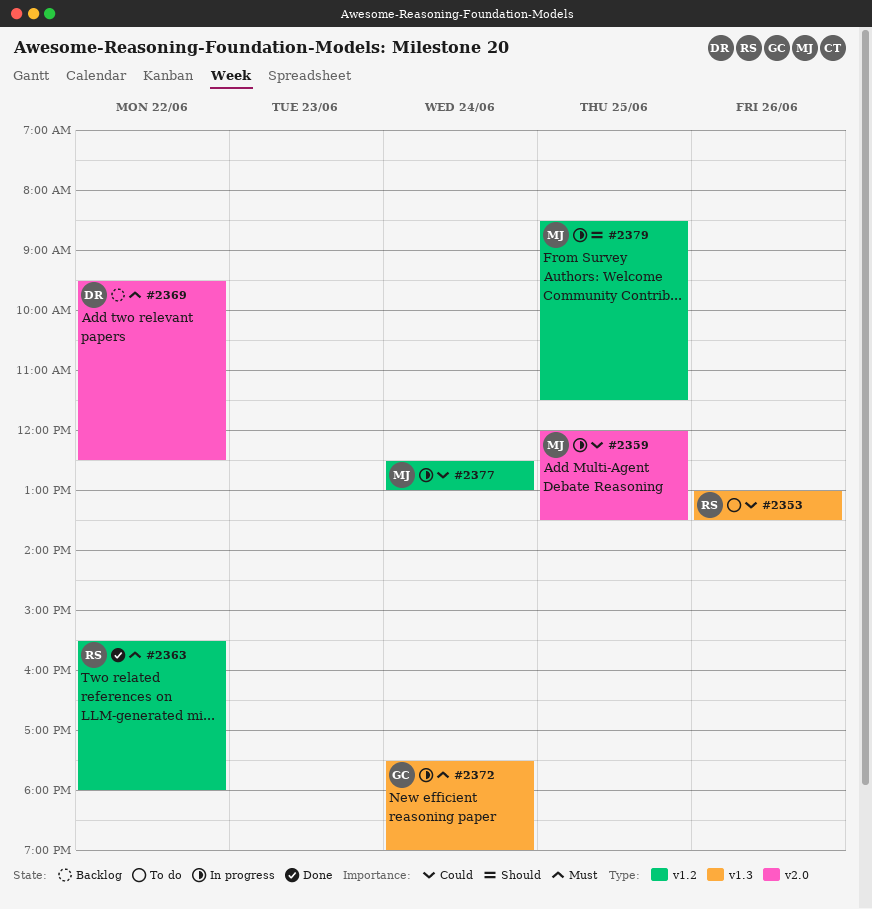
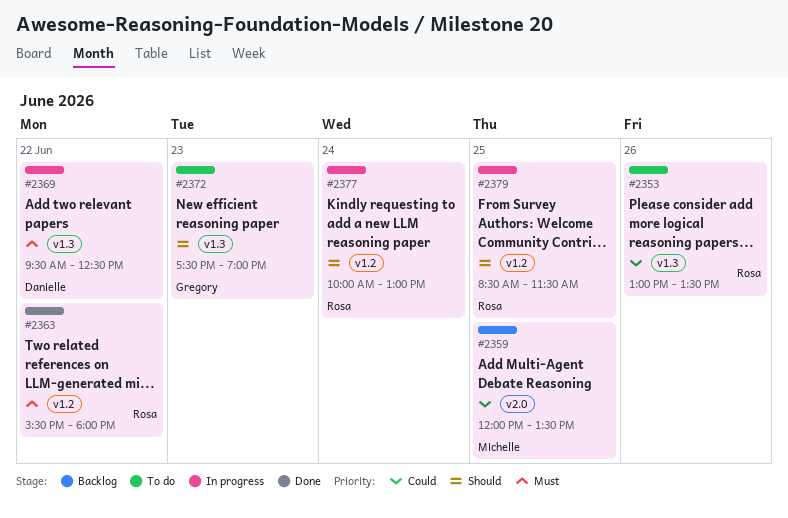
#2359, status: In progress -> Backlog
#2369, status: Backlog -> In progress
#2369, label: v2.0 -> v1.3
#2372, status: In progress -> To do
#2372, priority: Must -> Should
#2372, day: Jun 24 -> Jun 23
#2377, owner: Michelle -> Rosa
#2377, priority: Could -> Should
#2377, begins: 12:30 -> 10:00
#2379, owner: Michelle -> Rosa

